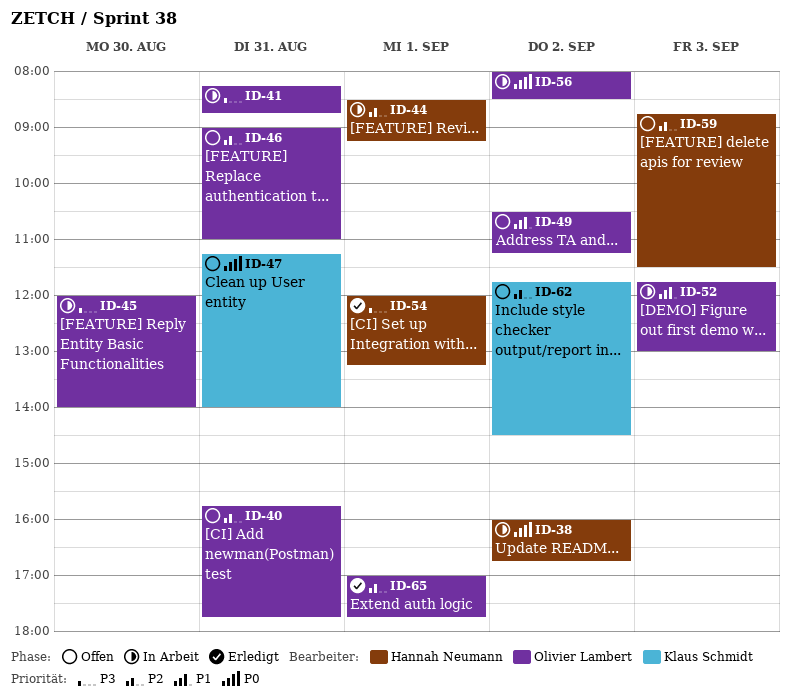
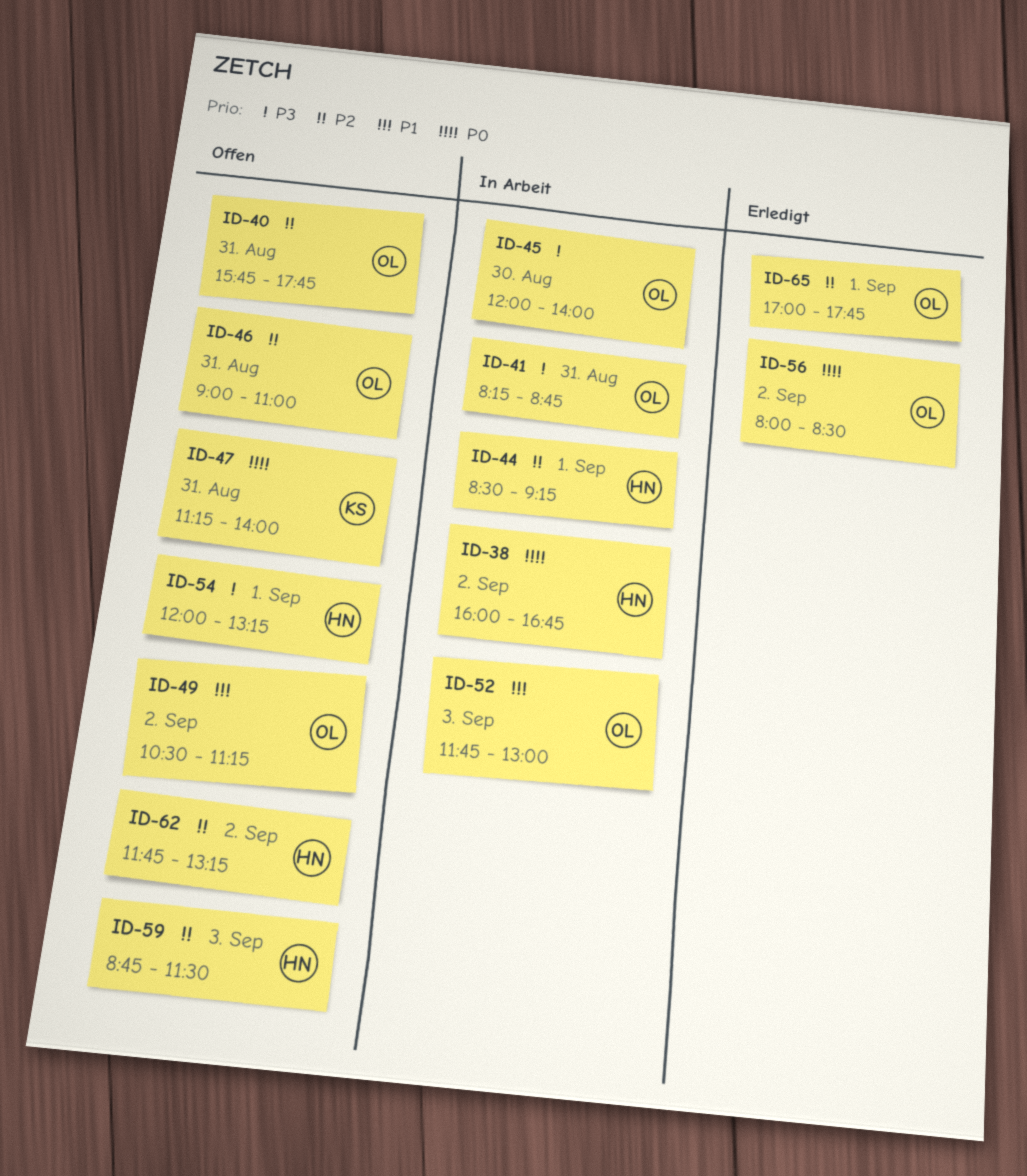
ID-54, status: Erledigt -> Offen
ID-56, status: In Arbeit -> Erledigt
ID-62, owner: Klaus Schmidt -> Hannah Neumann
ID-62, ends: 14:30 -> 13:15

